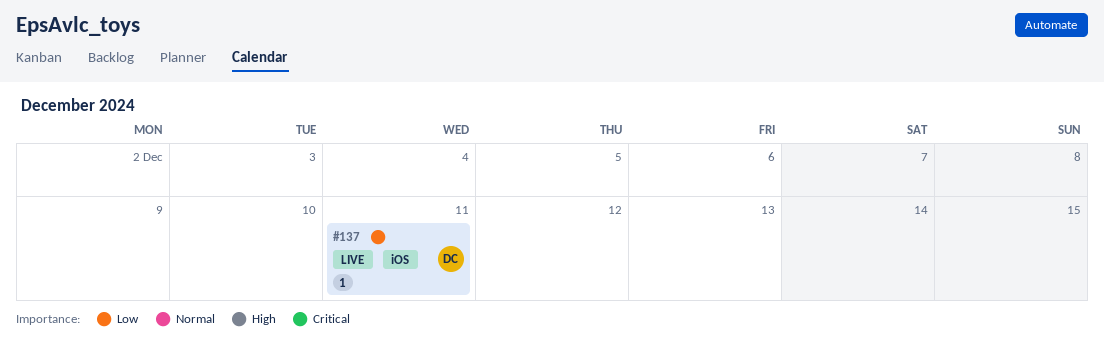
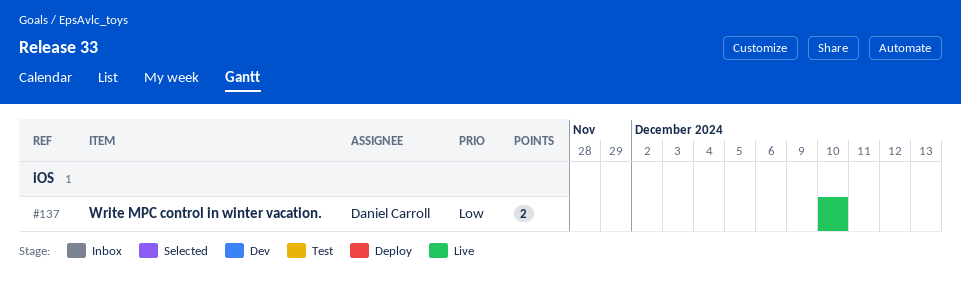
#137, estimate: 1 -> 2
#137, due: Dec 11 -> Dec 10

